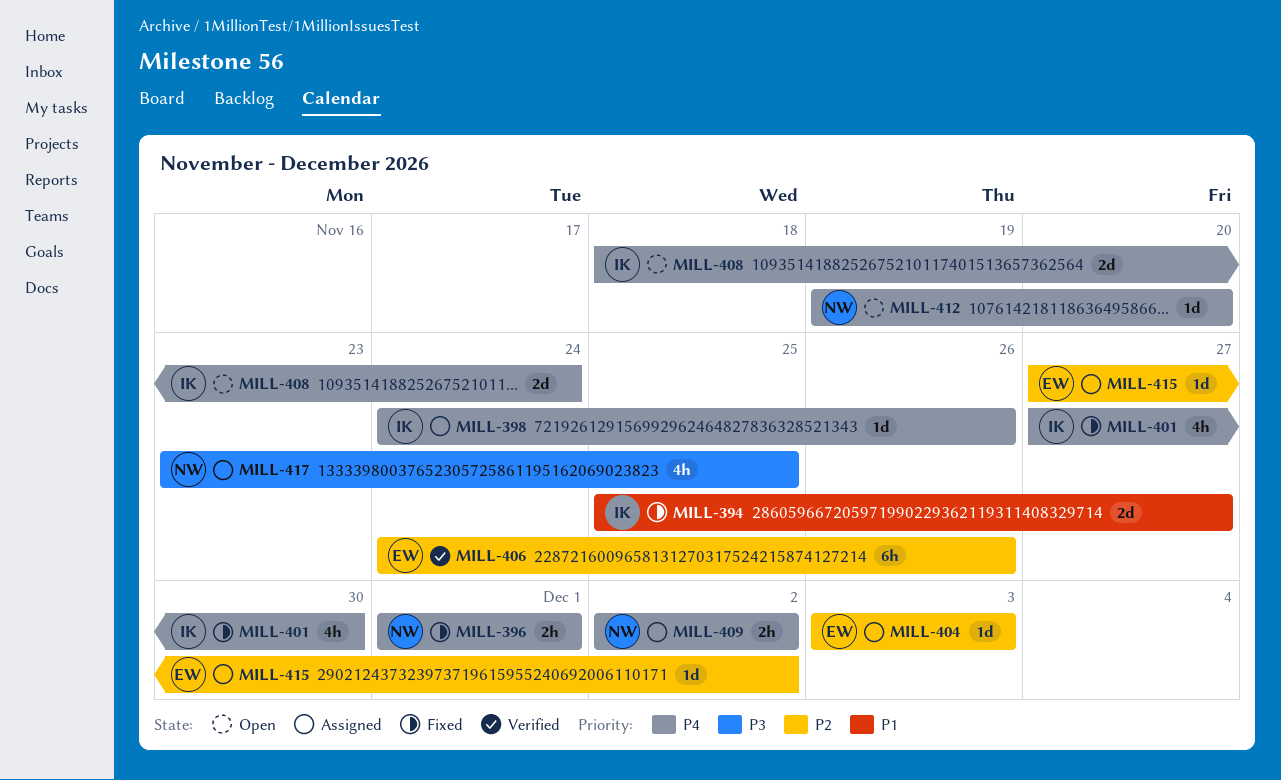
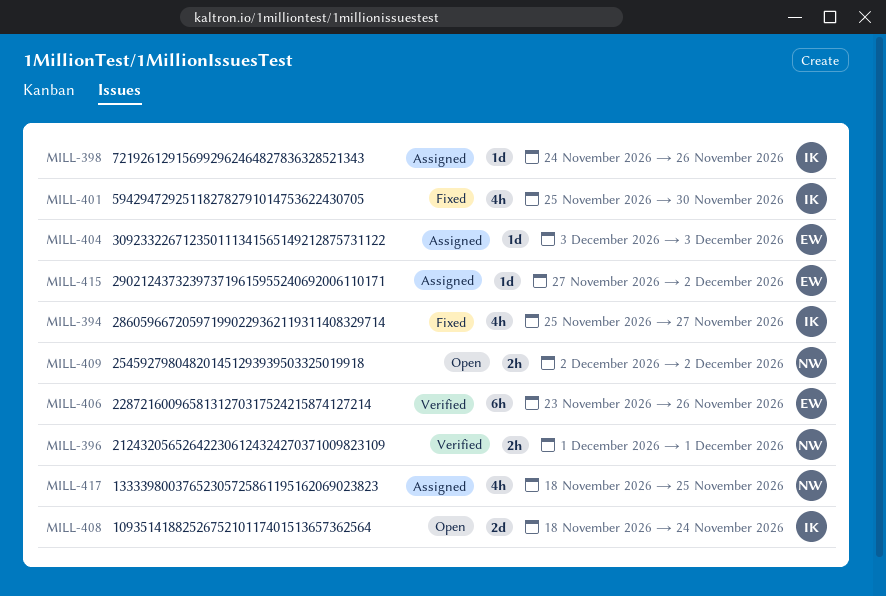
MILL-394, estimate: 2d -> 4h
MILL-396, status: Fixed -> Verified
MILL-401, start: Nov 27 -> Nov 25
MILL-406, start: Nov 24 -> Nov 23
MILL-409, status: Assigned -> Open
MILL-412: present -> none
MILL-417, start: Nov 23 -> Nov 18

